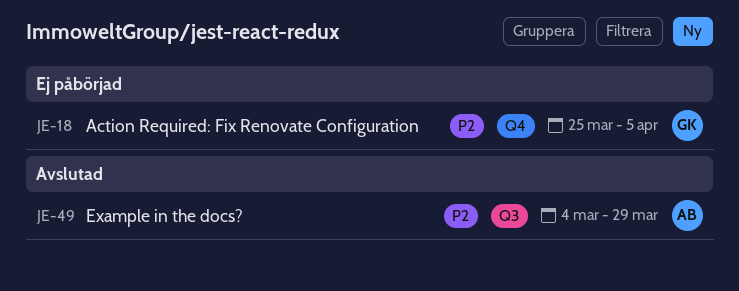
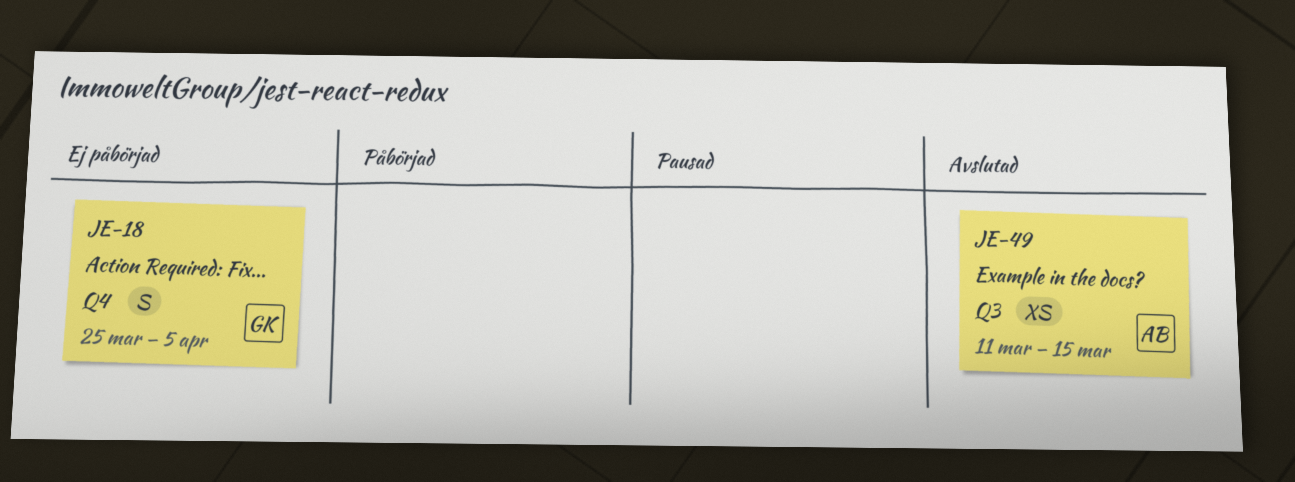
JE-49, start: Mar 4 -> Mar 11
JE-49, due: Mar 29 -> Mar 15

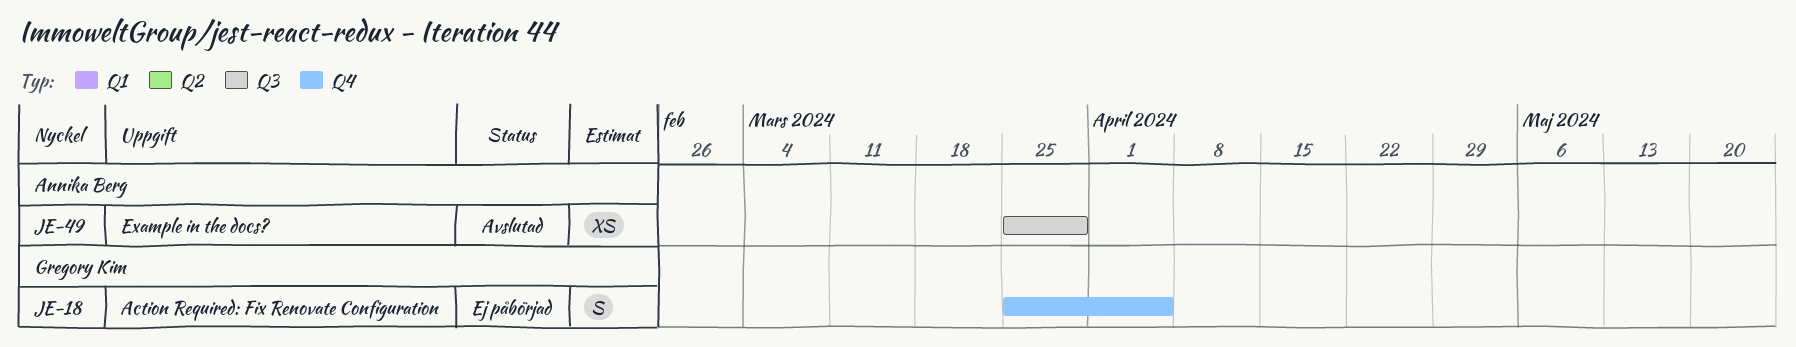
JE-49, start: Mar 11 -> Mar 25
JE-49, due: Mar 15 -> Mar 29

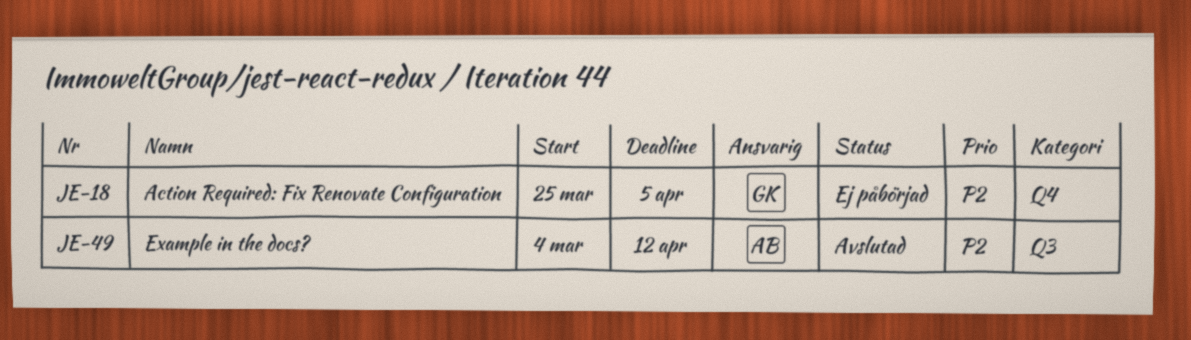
JE-49, start: Mar 25 -> Mar 4
JE-49, due: Mar 29 -> Apr 12

